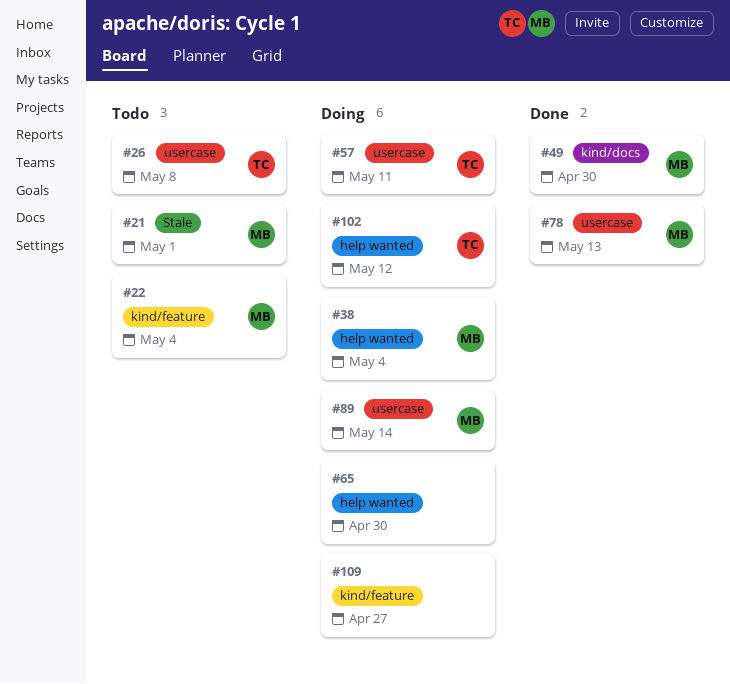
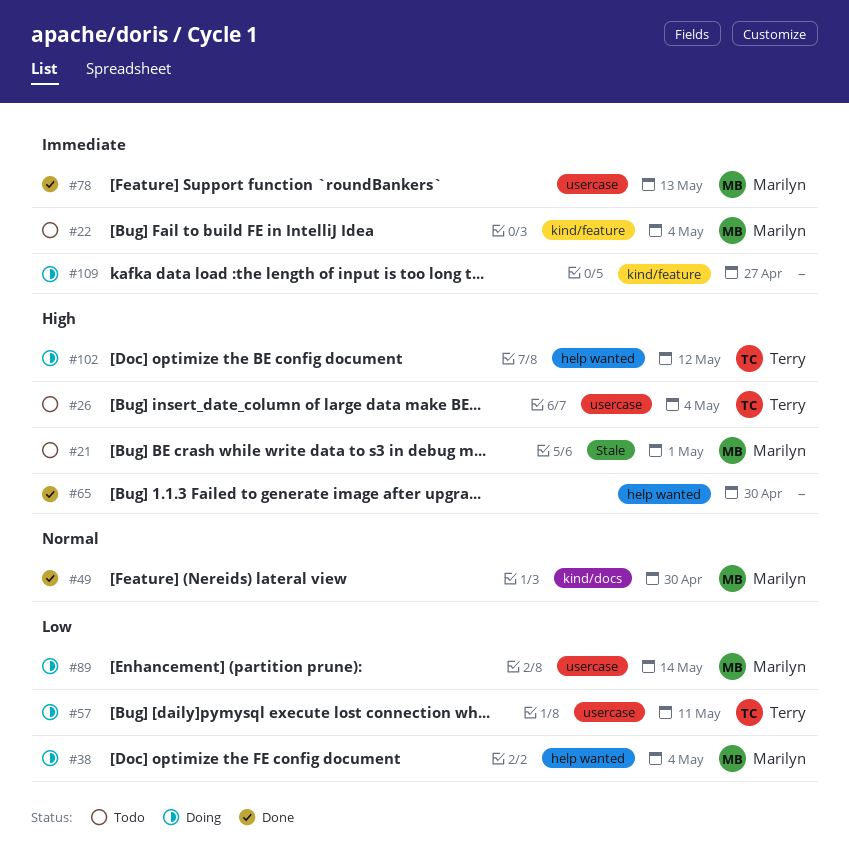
#26, due: May 8 -> May 4
#65, status: Doing -> Done

